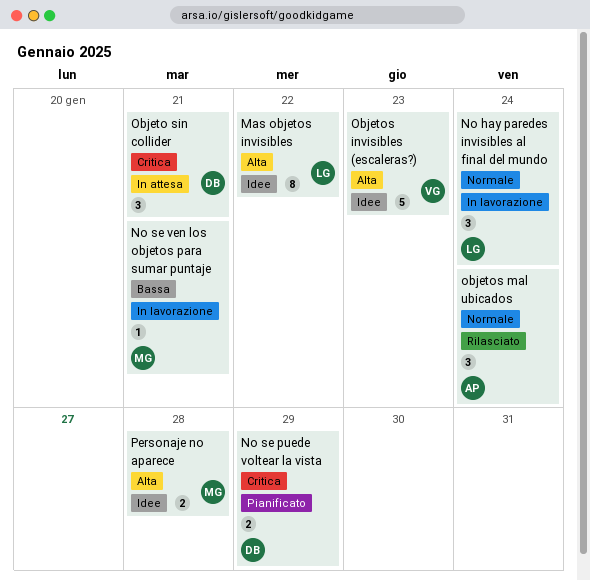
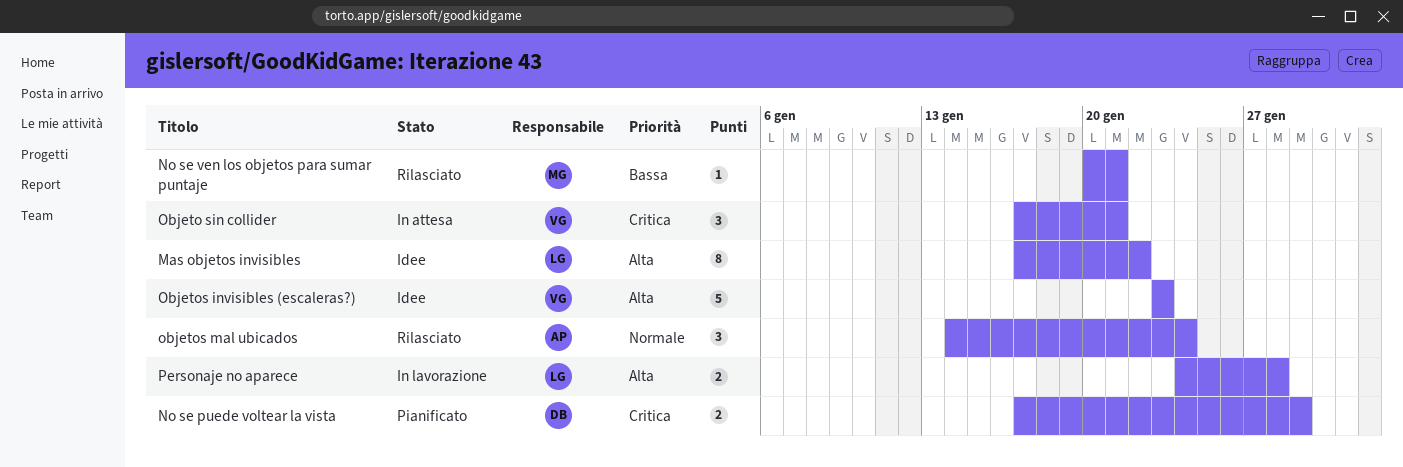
No hay paredes invisibles al final del mundo: present -> none
No se ven los objetos para sumar puntaje, status: In lavorazione -> Rilasciato
Objeto sin collider, owner: DB -> VG
Personaje no aparece, status: Idee -> In lavorazione
Personaje no aparece, owner: MG -> LG

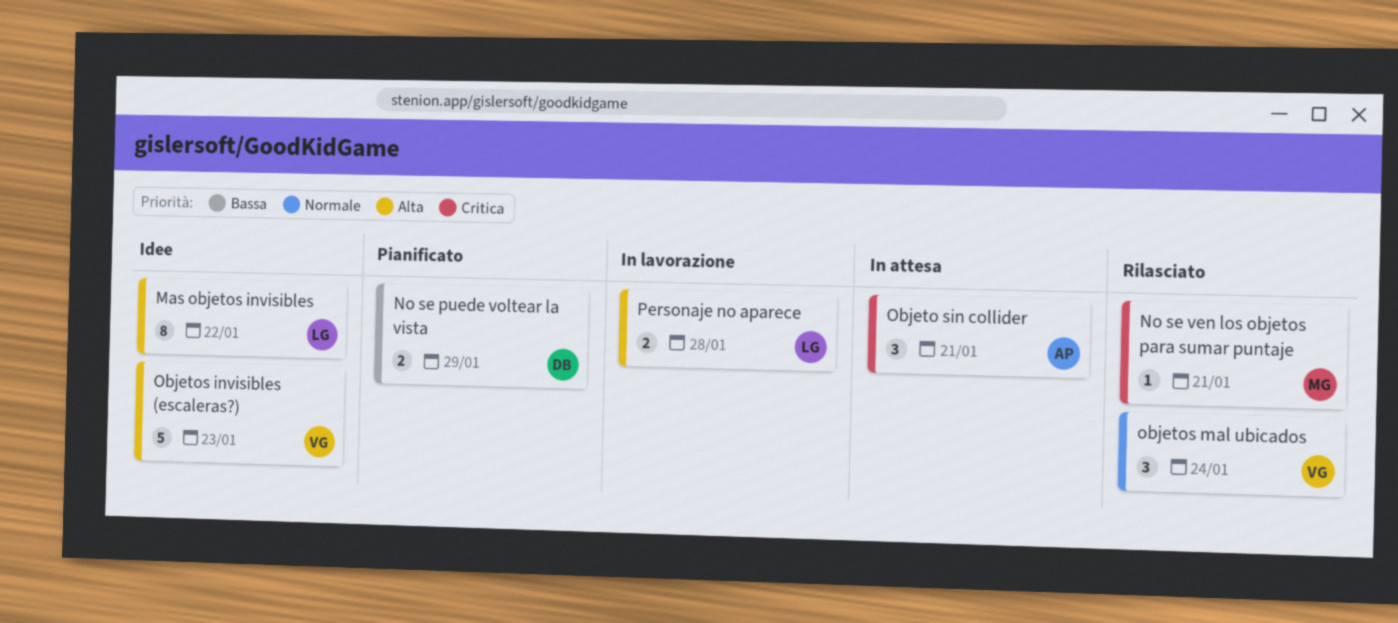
No se puede voltear la vista, priority: Critica -> Bassa
No se ven los objetos para sumar puntaje, priority: Bassa -> Critica
Objeto sin collider, owner: VG -> AP
objetos mal ubicados, owner: AP -> VG

